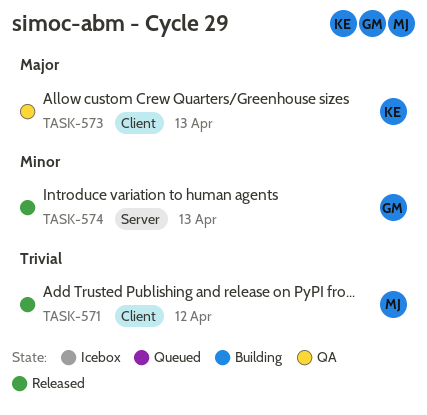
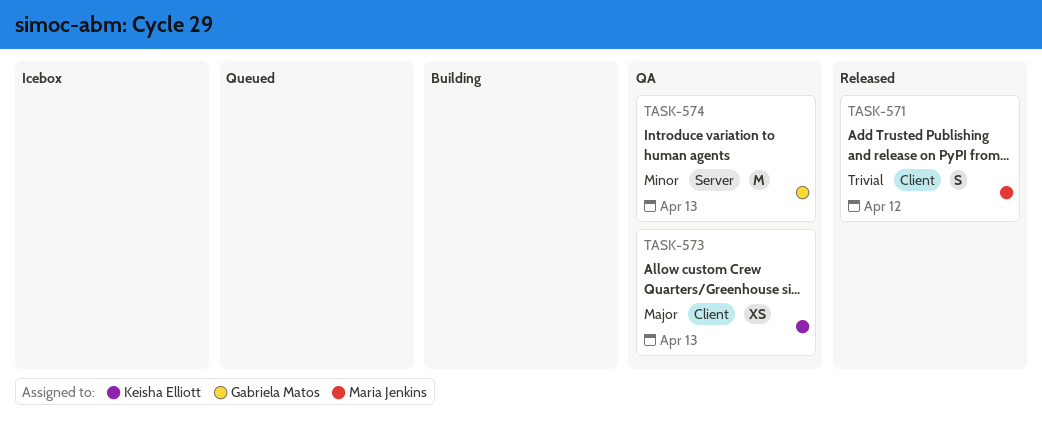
TASK-574, status: Released -> QA

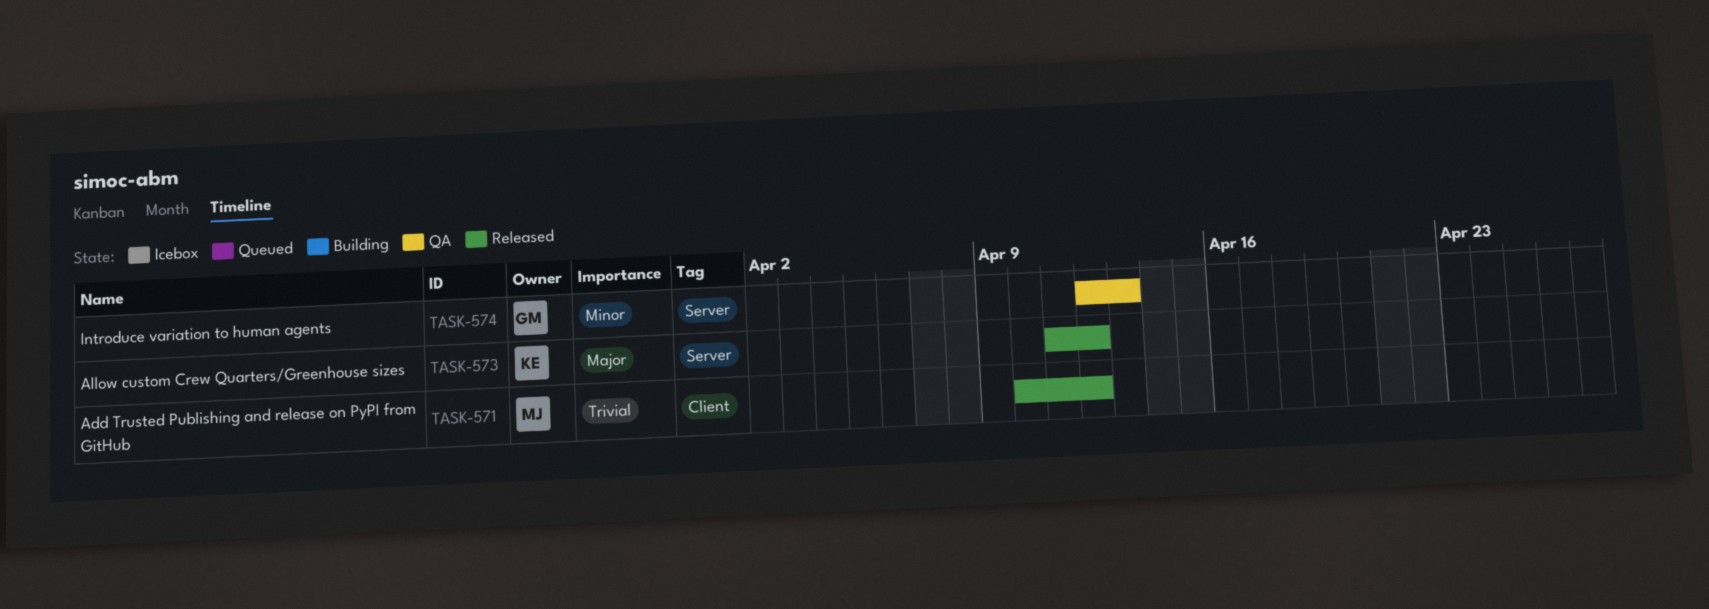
TASK-573, status: QA -> Released
TASK-573, label: Client -> Server
TASK-573, due: Apr 13 -> Apr 12

